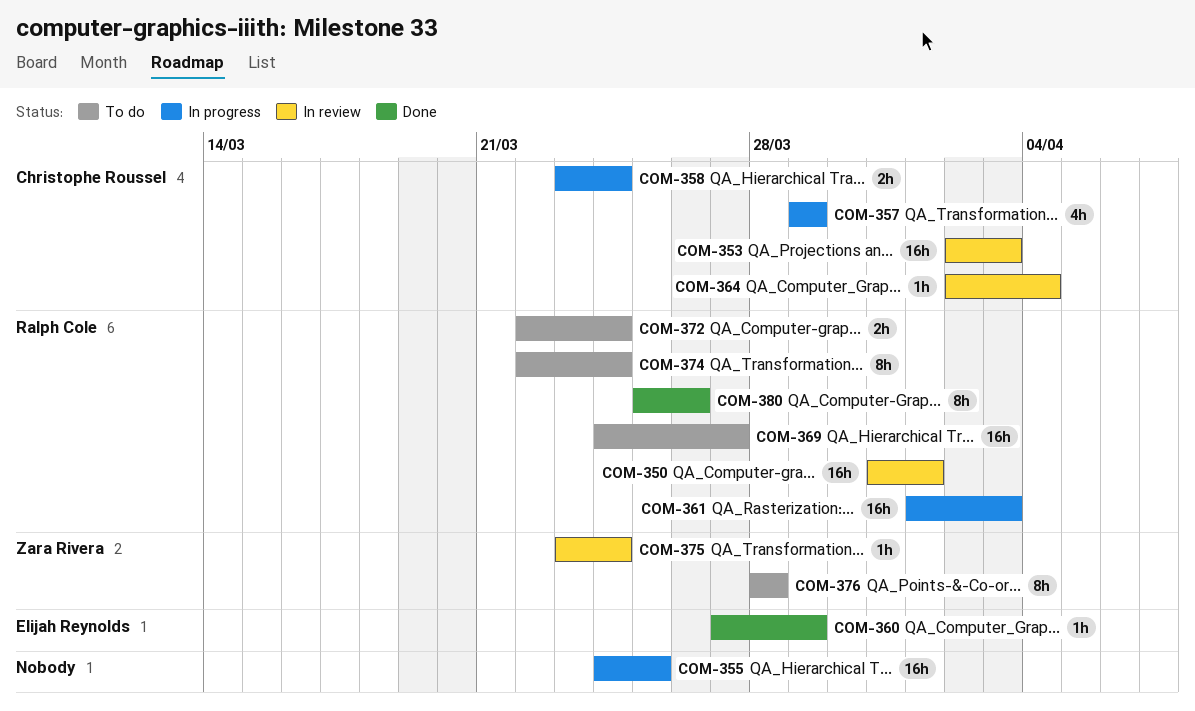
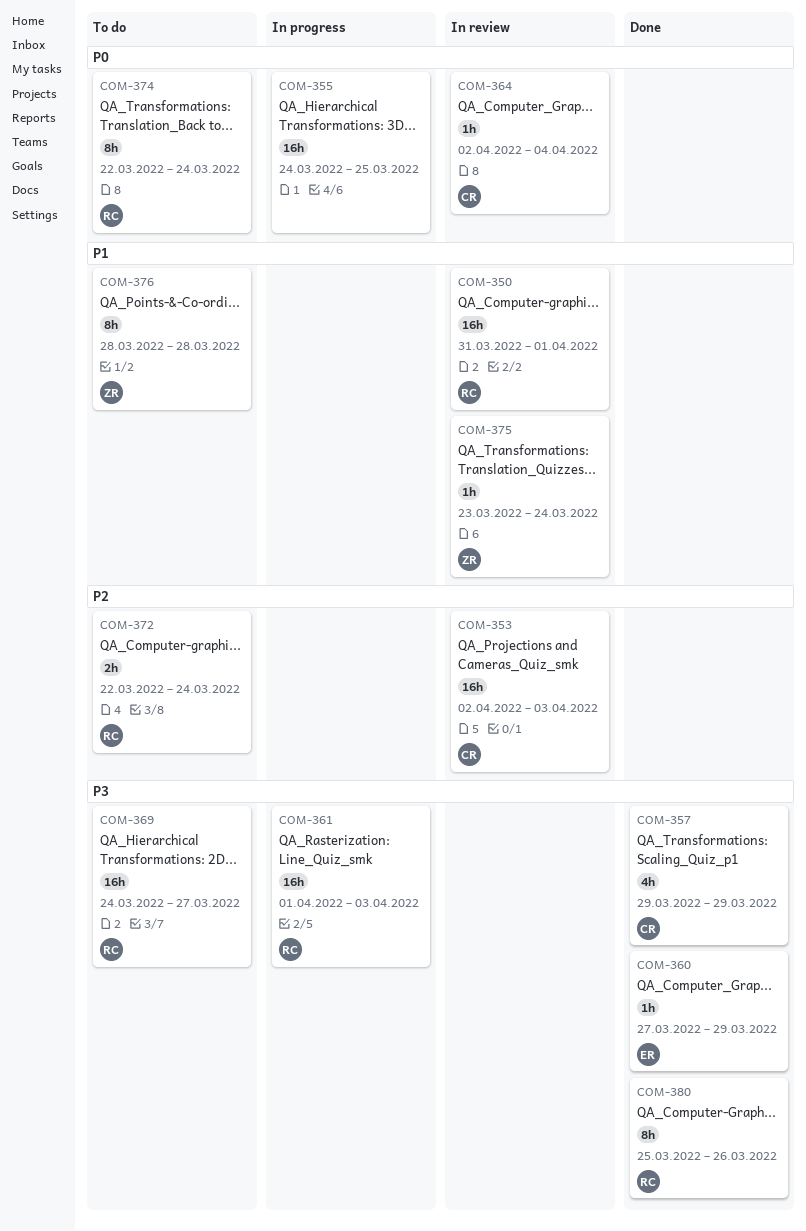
COM-357, status: In progress -> Done
COM-358: present -> none

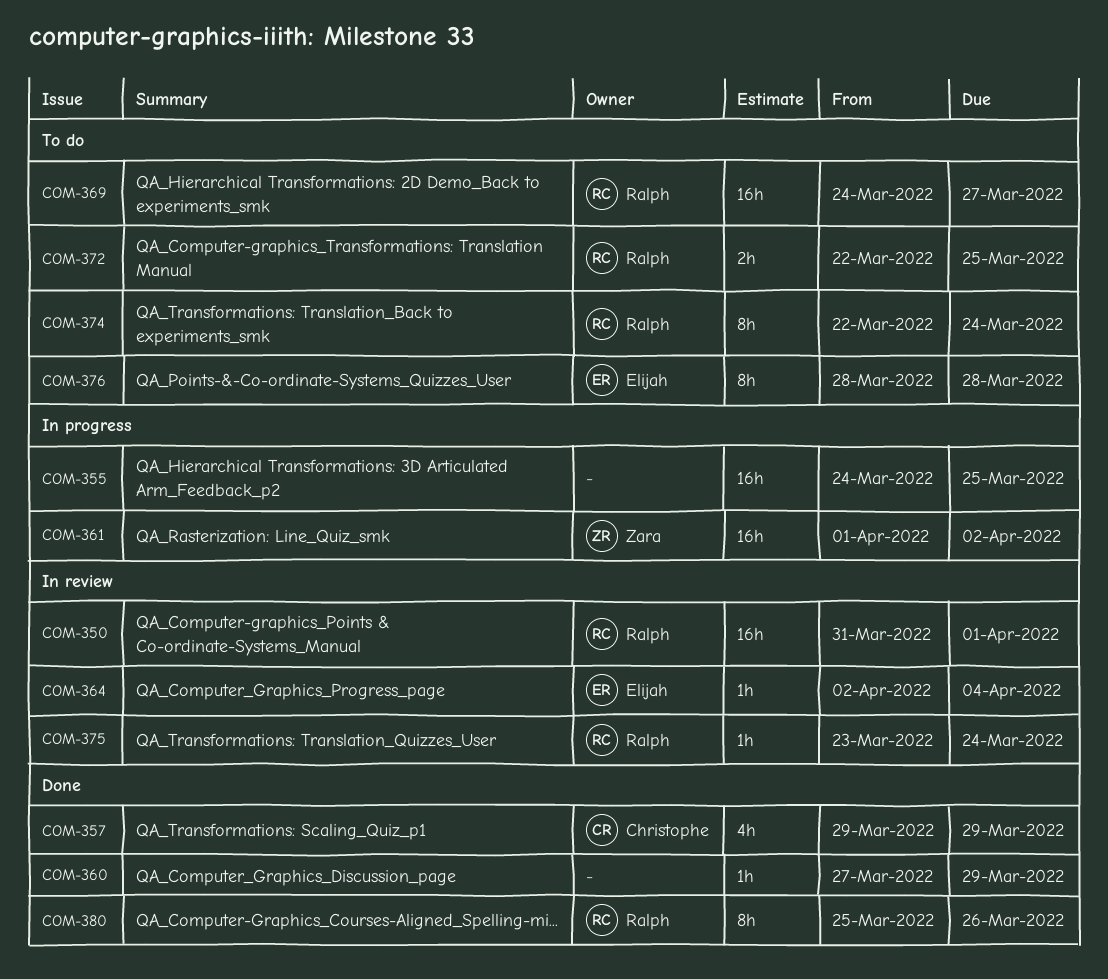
COM-353: present -> none
COM-360, owner: Elijah -> none
COM-361, owner: Ralph -> Zara
COM-361, due: Apr 3 -> Apr 2
COM-364, owner: Christophe -> Elijah
COM-372, due: Mar 24 -> Mar 25
COM-375, owner: Zara -> Ralph
COM-376, owner: Zara -> Elijah

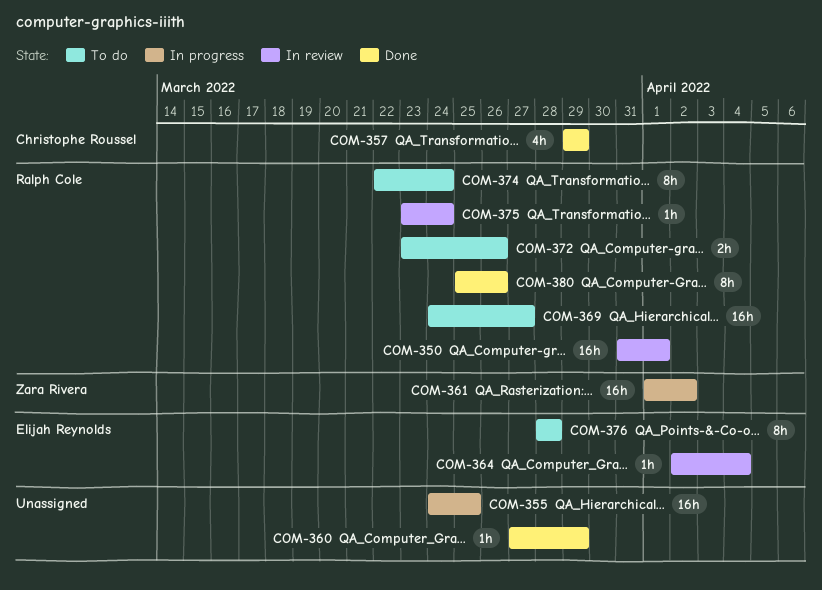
COM-372, start: Mar 22 -> Mar 23
COM-372, due: Mar 25 -> Mar 26

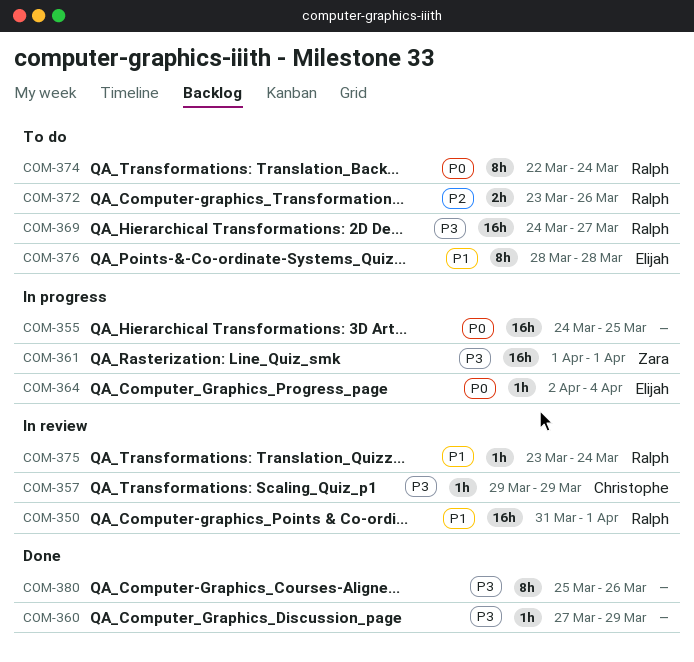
COM-357, status: Done -> In review
COM-357, estimate: 4h -> 1h
COM-361, due: Apr 2 -> Apr 1
COM-364, status: In review -> In progress
COM-380, owner: Ralph Cole -> none

